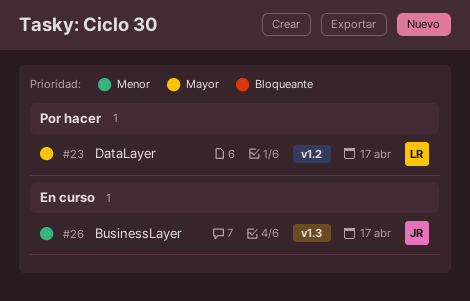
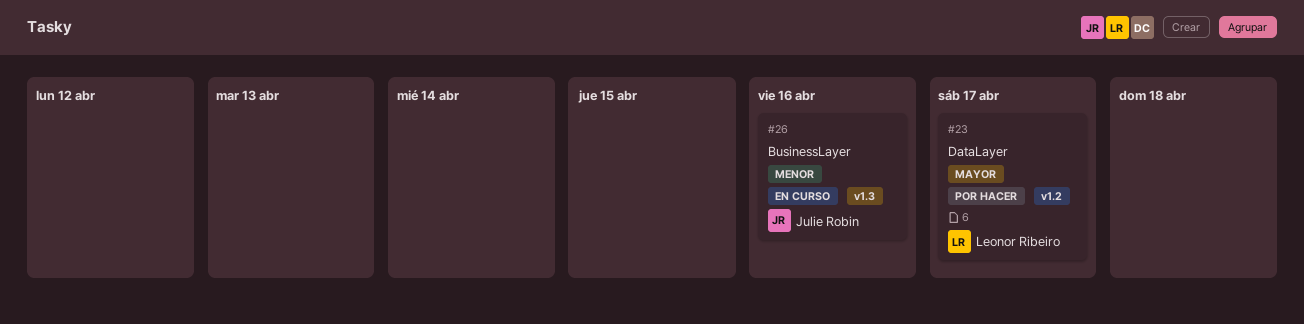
#26, due: Apr 17 -> Apr 16

